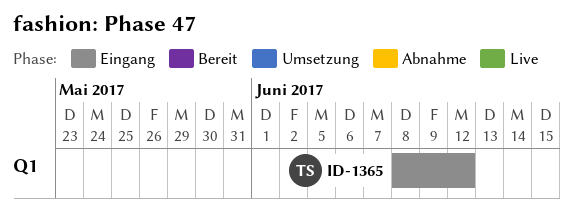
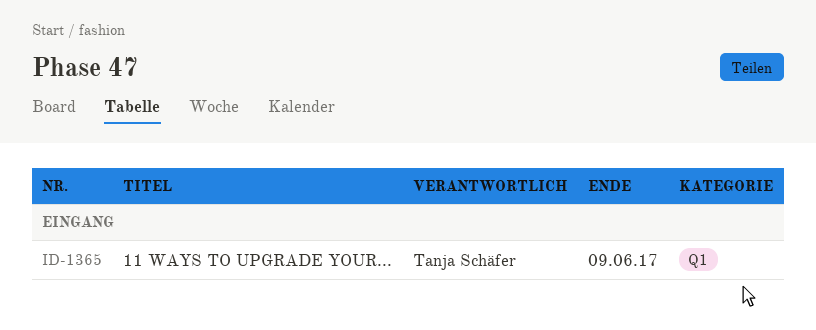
ID-1365, due: Jun 12 -> Jun 9

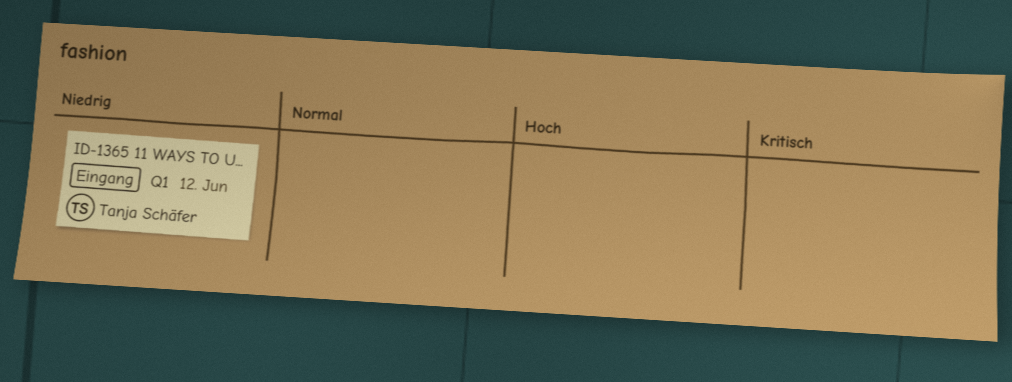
ID-1365, due: Jun 9 -> Jun 12

